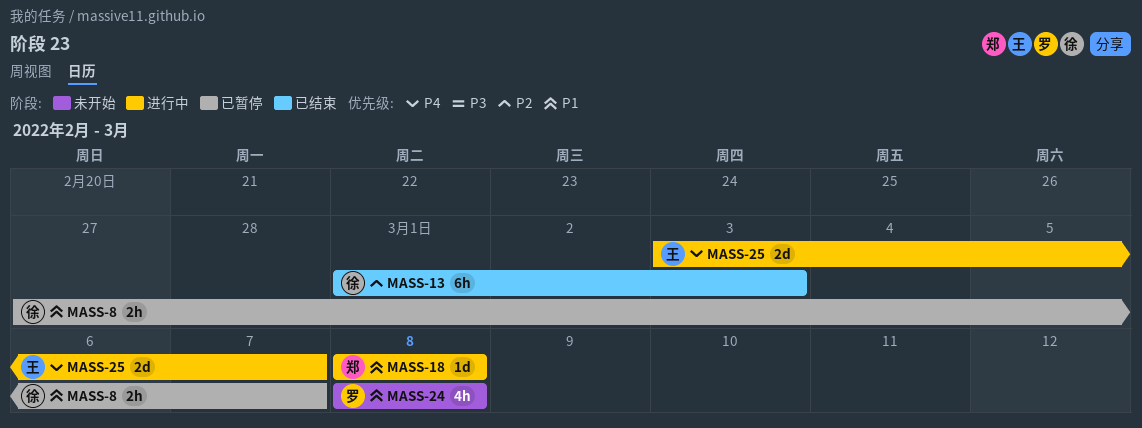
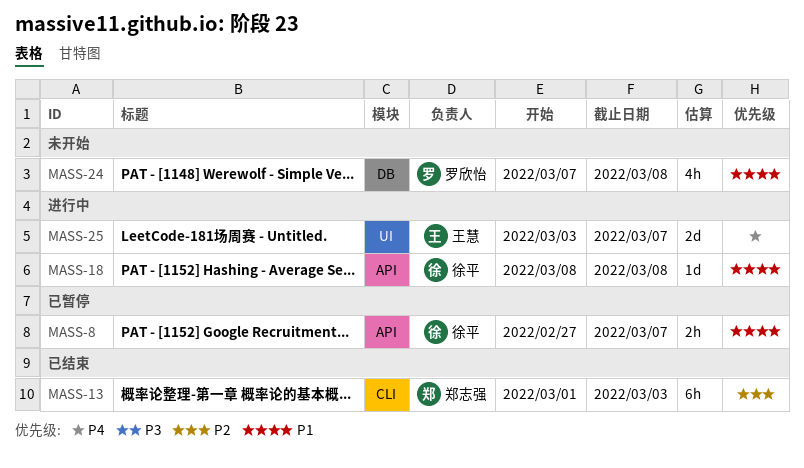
MASS-13, owner: 徐平 -> 郑志强
MASS-18, owner: 郑志强 -> 徐平
MASS-24, start: Mar 8 -> Mar 7

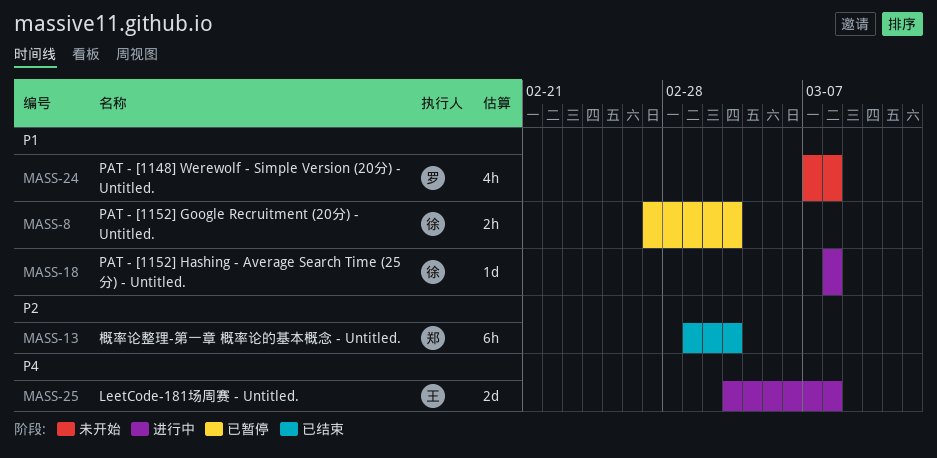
MASS-8, due: Mar 7 -> Mar 3
MASS-25, due: Mar 7 -> Mar 8

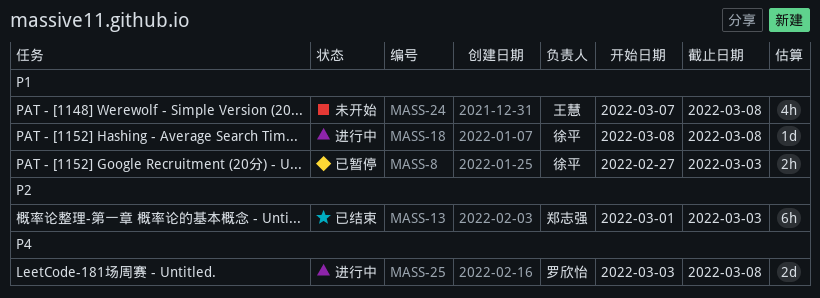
MASS-24, owner: 罗欣怡 -> 王慧
MASS-25, owner: 王慧 -> 罗欣怡

